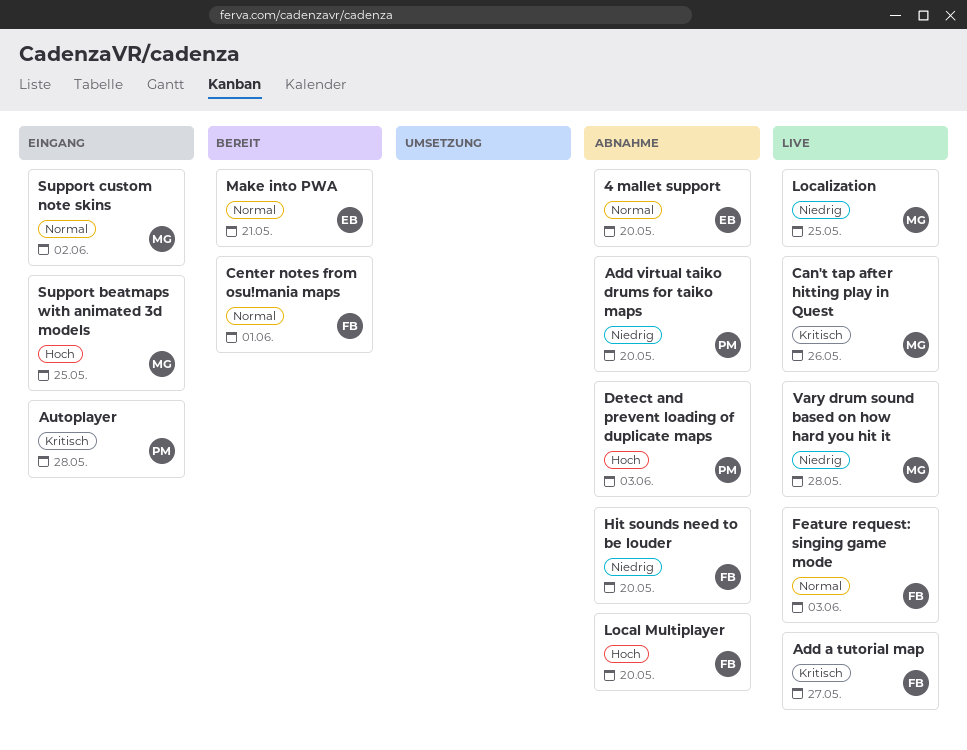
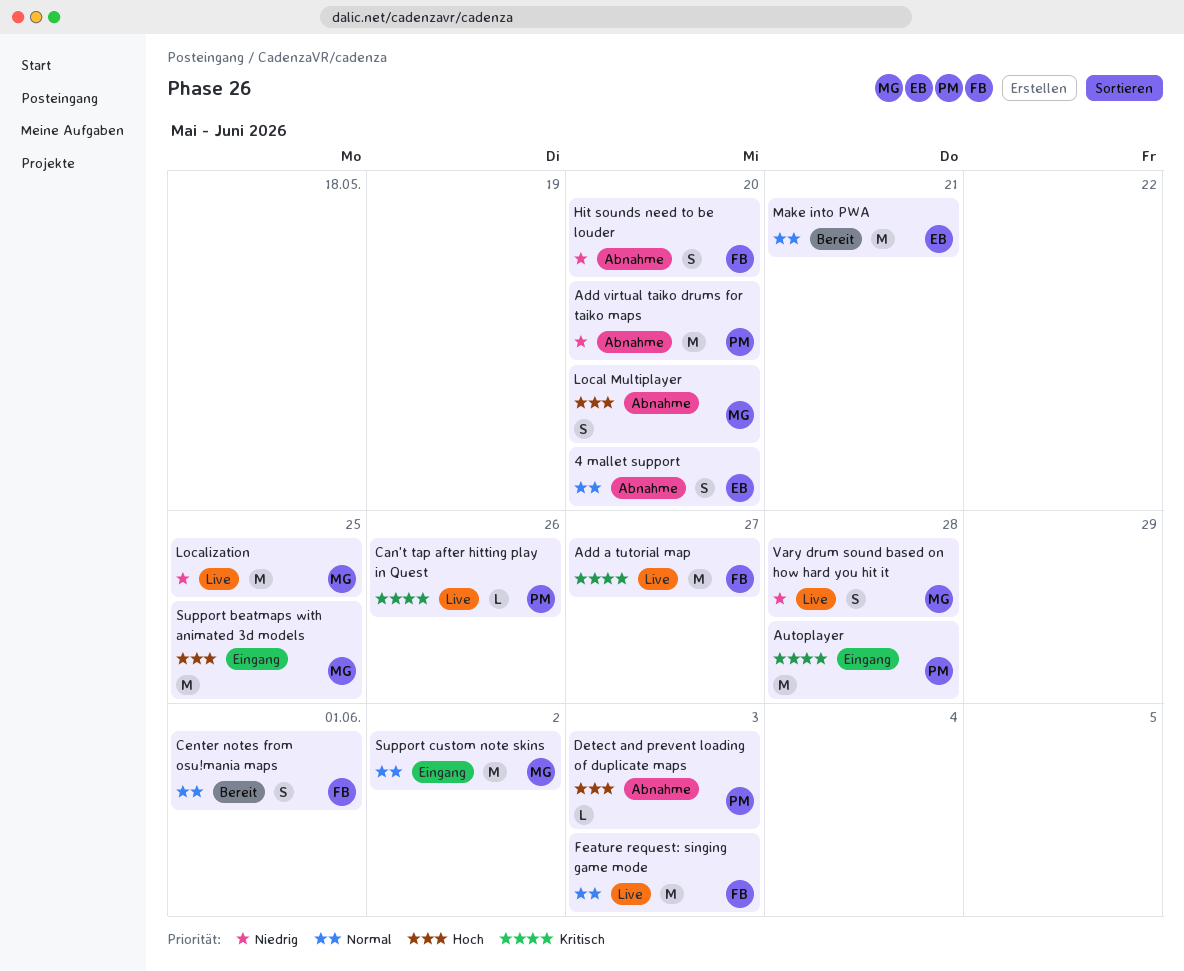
Can't tap after hitting play in Quest, owner: MG -> PM
Local Multiplayer, owner: FB -> MG

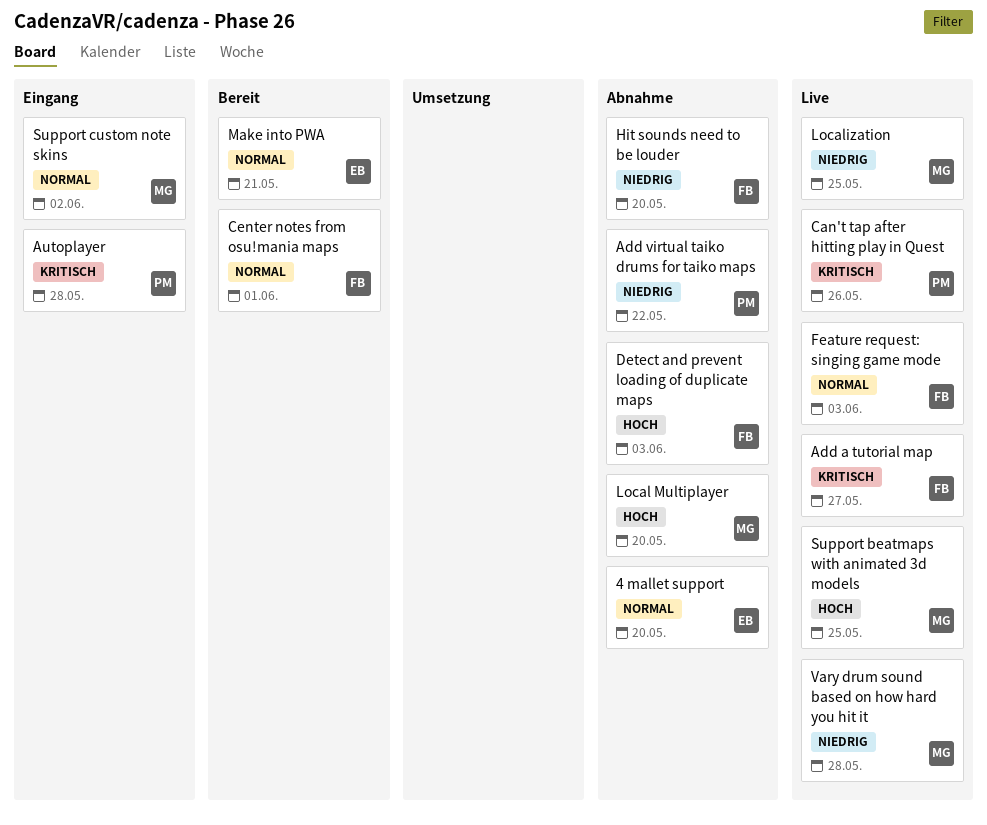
Add virtual taiko drums for taiko maps, due: May 20 -> May 22
Detect and prevent loading of duplicate maps, owner: PM -> FB
Support beatmaps with animated 3d models, status: Eingang -> Live

